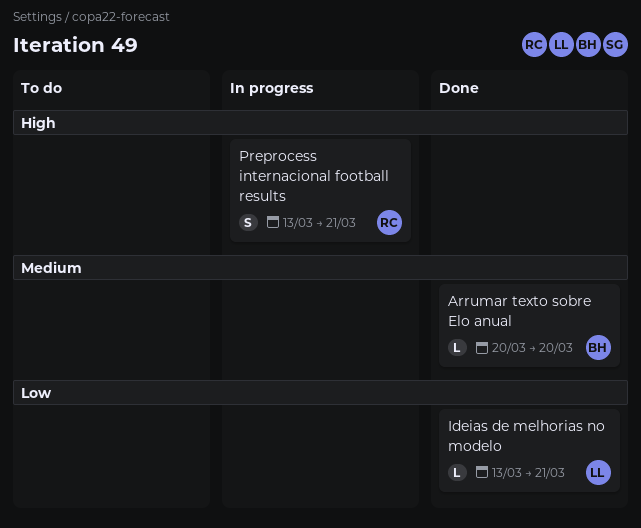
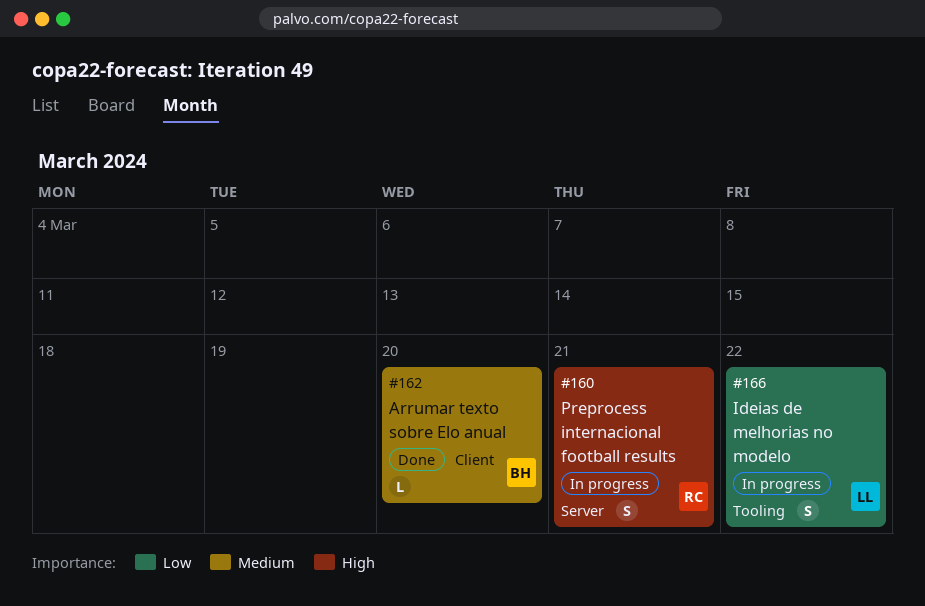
Ideias de melhorias no modelo, status: Done -> In progress
Ideias de melhorias no modelo, estimate: L -> S
Ideias de melhorias no modelo, due: Mar 21 -> Mar 22

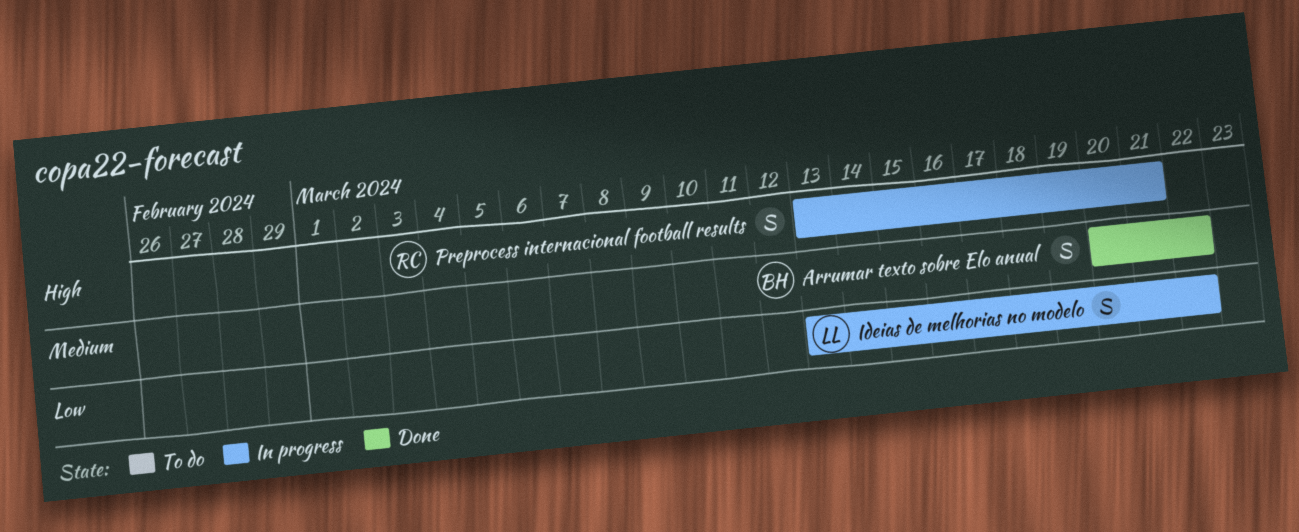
Arrumar texto sobre Elo anual, estimate: L -> S
Arrumar texto sobre Elo anual, due: Mar 20 -> Mar 22

